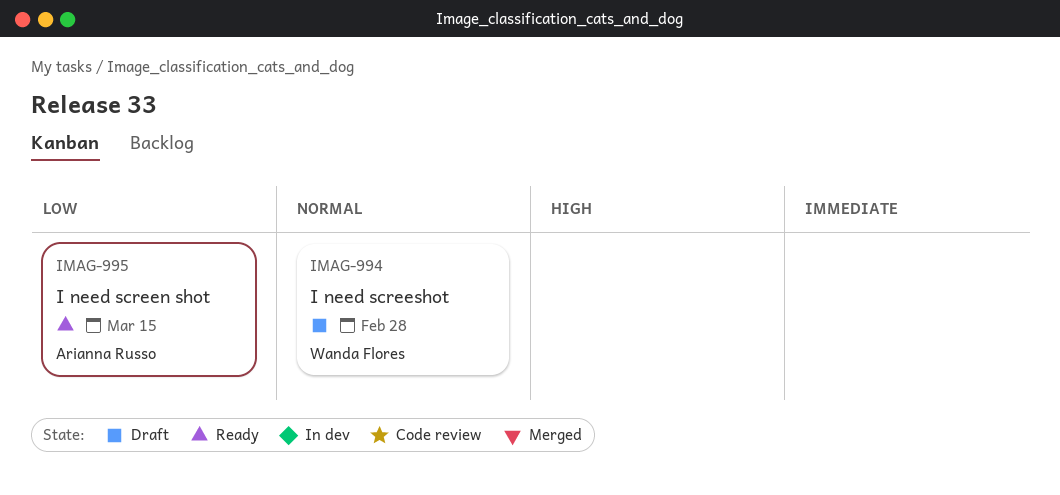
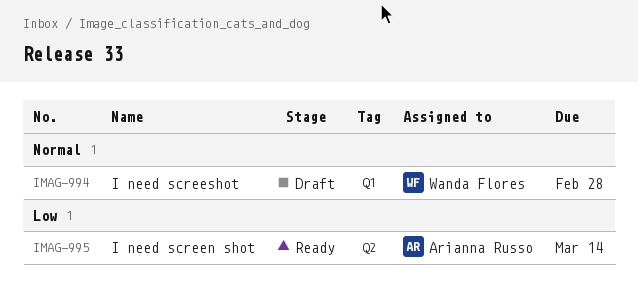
IMAG-995, due: Mar 15 -> Mar 14

